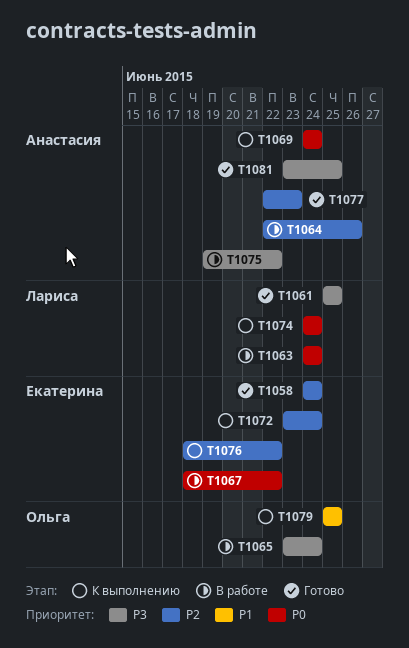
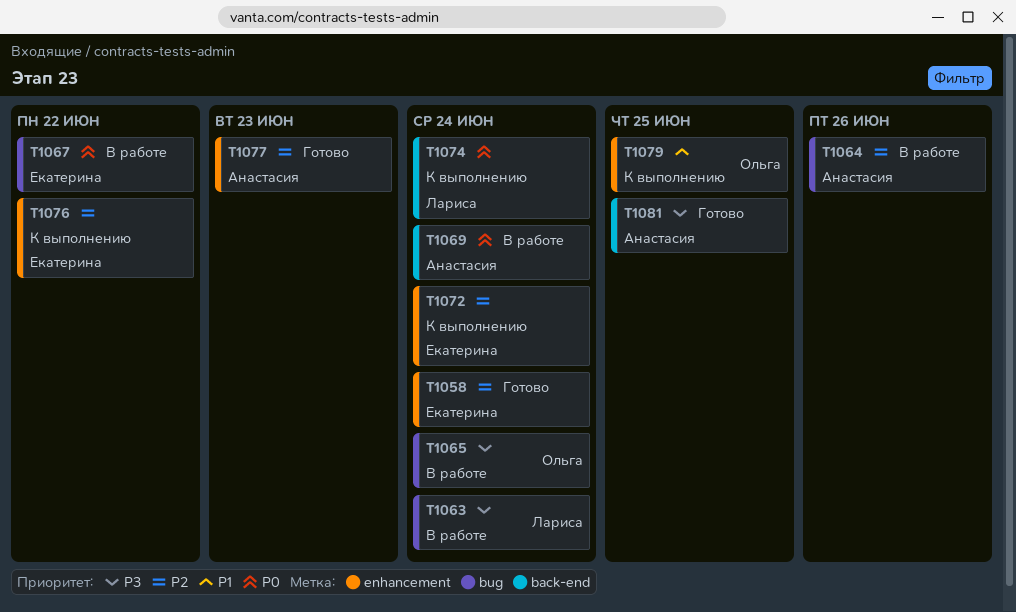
T1061: present -> none
T1063, priority: P0 -> P3
T1069, status: К выполнению -> В работе
T1075: present -> none

